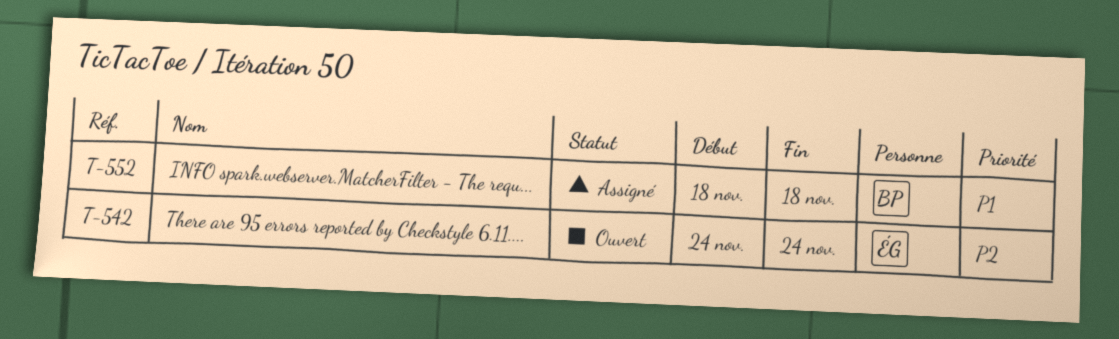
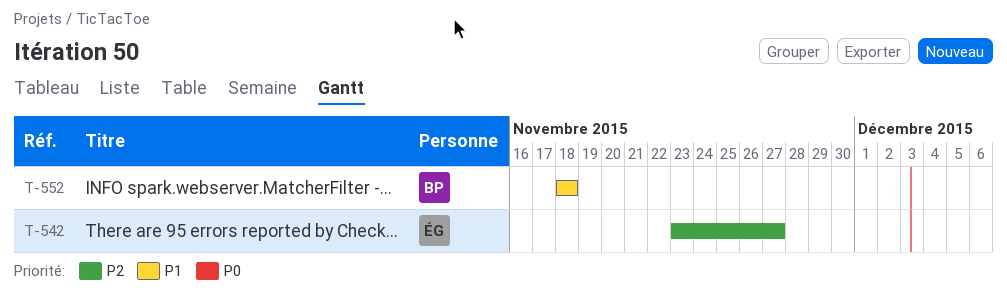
T-542, start: Nov 24 -> Nov 23
T-542, due: Nov 24 -> Nov 27

